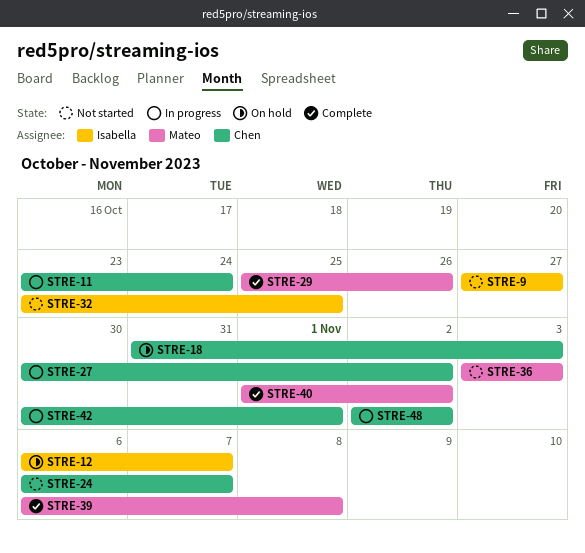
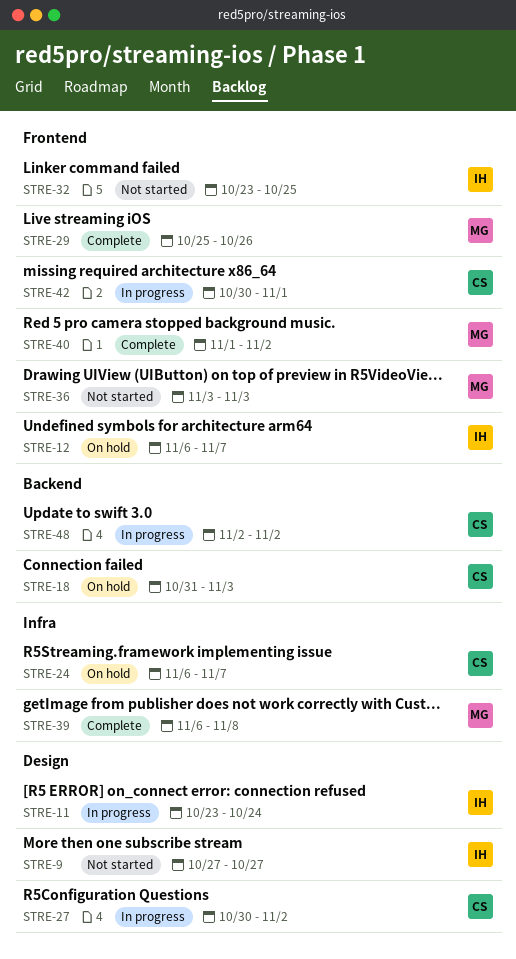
STRE-11, owner: Chen -> Isabella
STRE-24, status: Not started -> On hold

